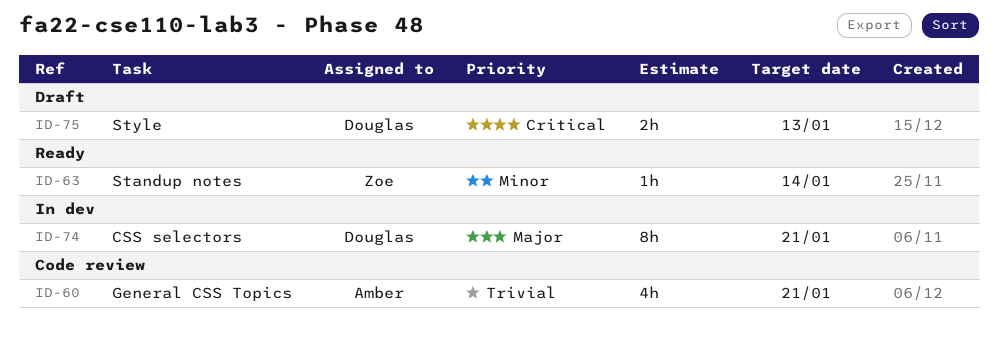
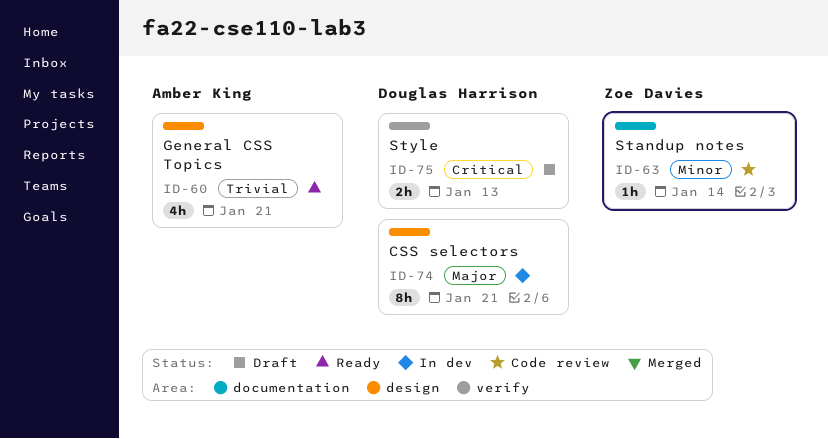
ID-60, status: Code review -> Ready
ID-63, status: Ready -> Code review

